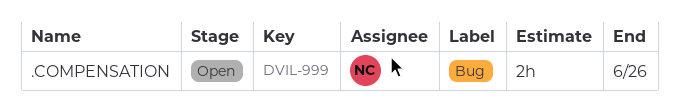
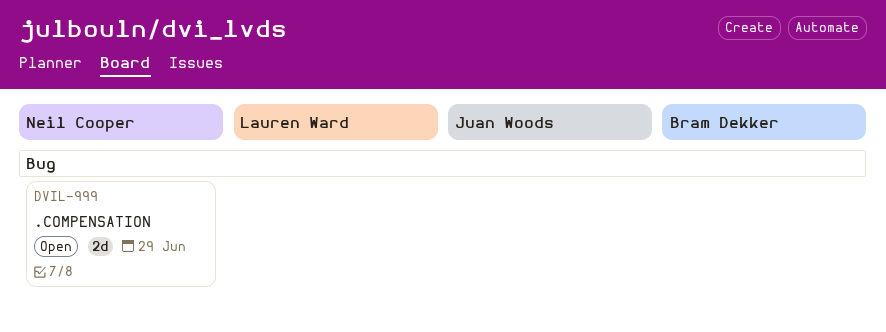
DVIL-999, estimate: 2h -> 2d
DVIL-999, due: Jun 26 -> Jun 29

